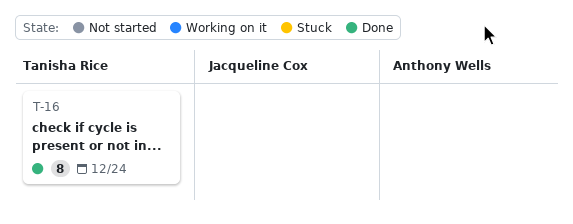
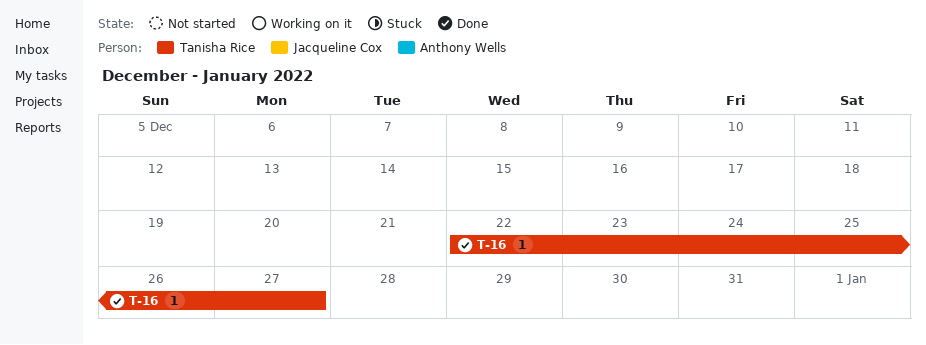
T-16, estimate: 8 -> 1
T-16, due: Dec 24 -> Dec 27

